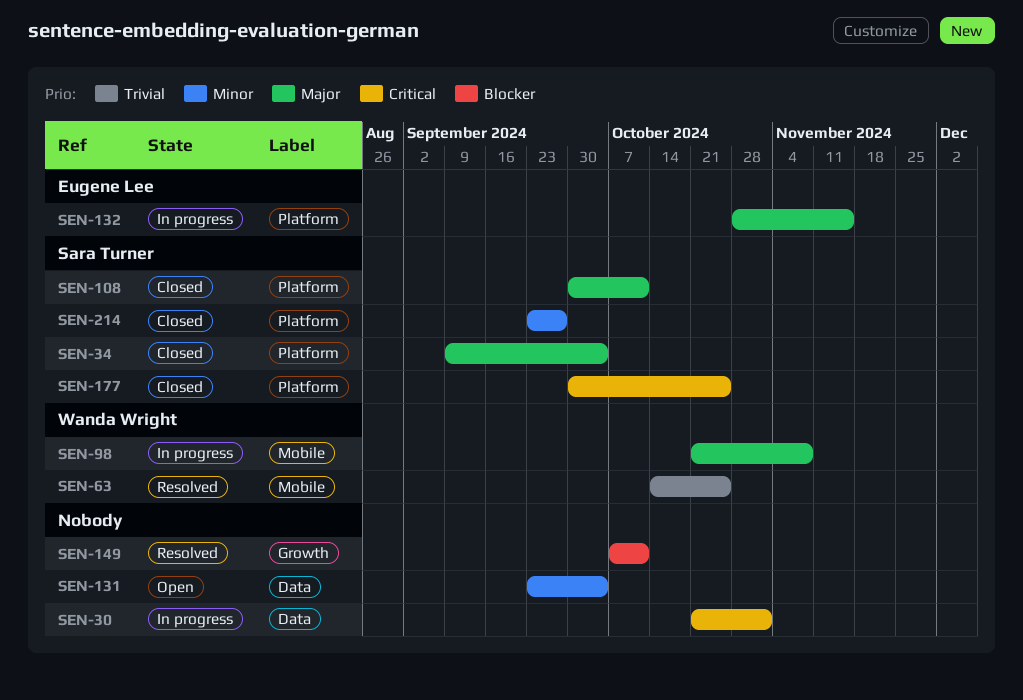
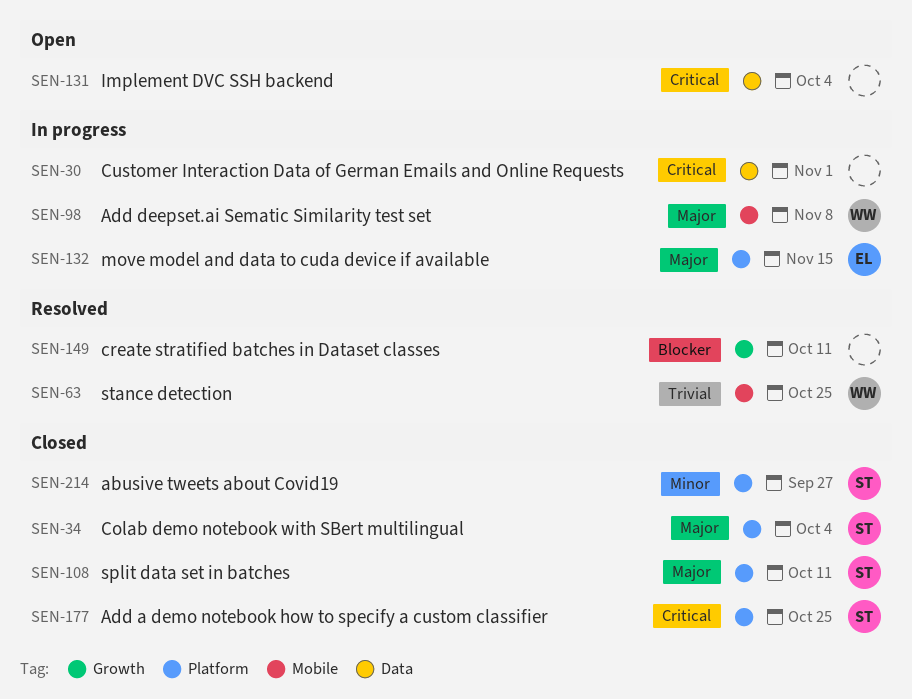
SEN-131, priority: Minor -> Critical

